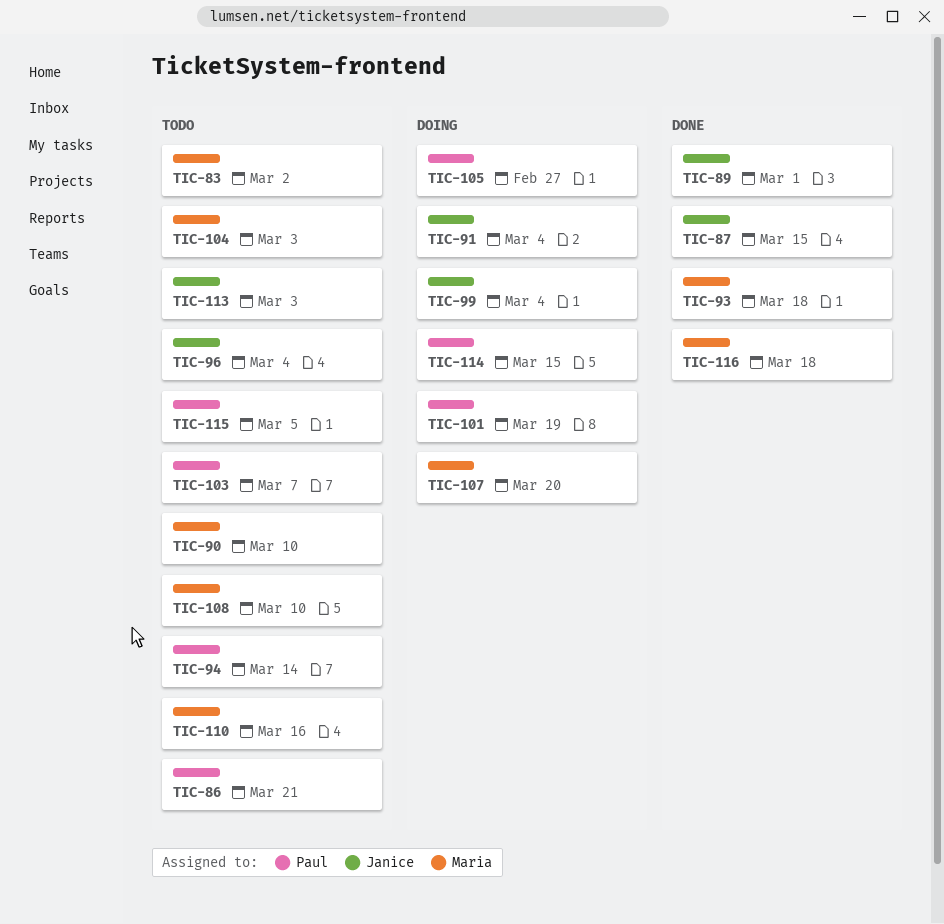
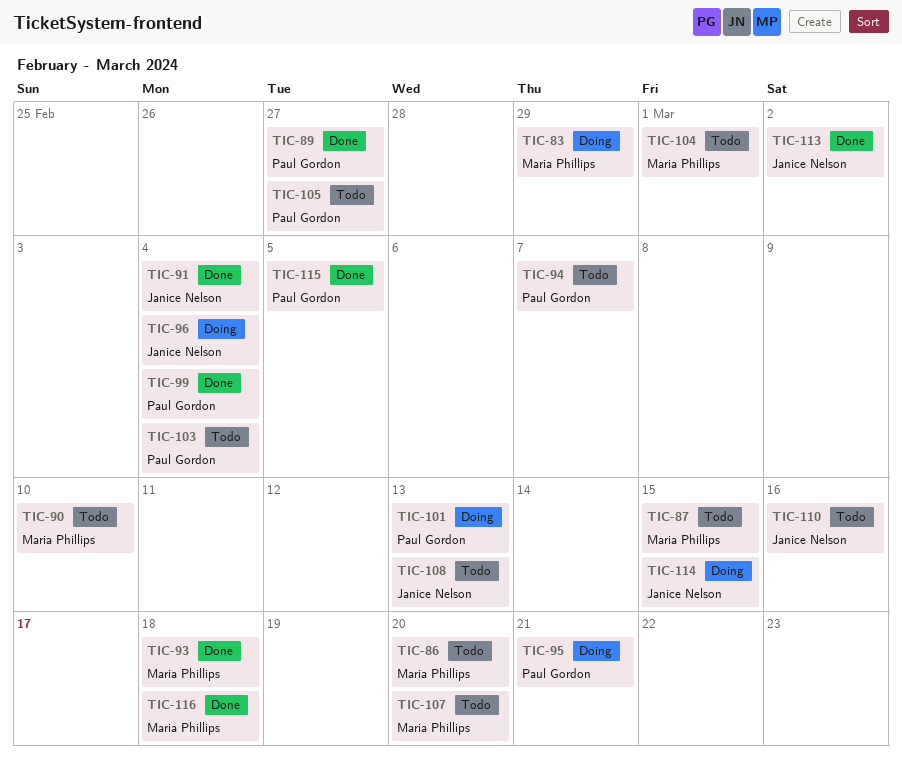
TIC-83, status: Todo -> Doing
TIC-83, due: Mar 2 -> Feb 29
TIC-86, owner: Paul Gordon -> Maria Phillips
TIC-86, due: Mar 21 -> Mar 20
TIC-87, status: Done -> Todo
TIC-87, owner: Janice Nelson -> Maria Phillips
TIC-89, owner: Janice Nelson -> Paul Gordon
TIC-89, due: Mar 1 -> Feb 27
TIC-91, status: Doing -> Done
TIC-94, due: Mar 14 -> Mar 7
TIC-95: none -> present
TIC-96, status: Todo -> Doing
TIC-99, status: Doing -> Done
TIC-99, owner: Janice Nelson -> Paul Gordon
TIC-101, due: Mar 19 -> Mar 13
TIC-103, due: Mar 7 -> Mar 4
TIC-104, due: Mar 3 -> Mar 1
TIC-105, status: Doing -> Todo
TIC-107, status: Doing -> Todo
TIC-108, owner: Maria Phillips -> Janice Nelson
TIC-108, due: Mar 10 -> Mar 13
TIC-110, owner: Maria Phillips -> Janice Nelson
TIC-113, status: Todo -> Done
TIC-113, due: Mar 3 -> Mar 2
TIC-114, owner: Paul Gordon -> Janice Nelson
TIC-115, status: Todo -> Done

